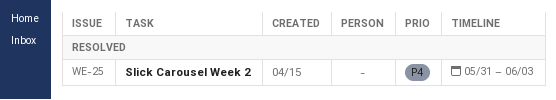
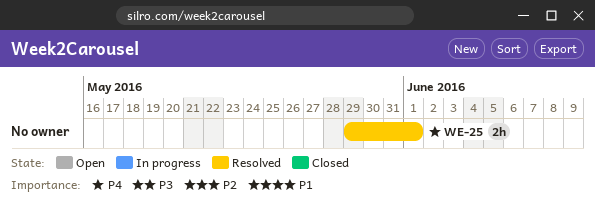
WE-25, start: May 31 -> May 29
WE-25, due: Jun 3 -> Jun 1

